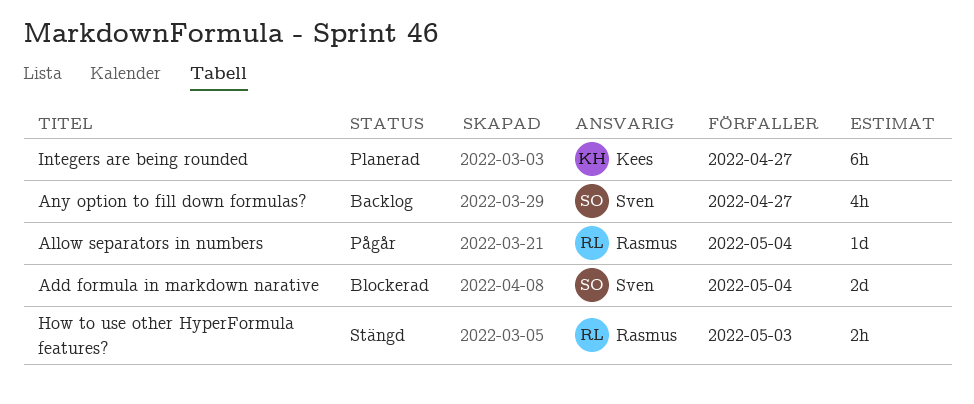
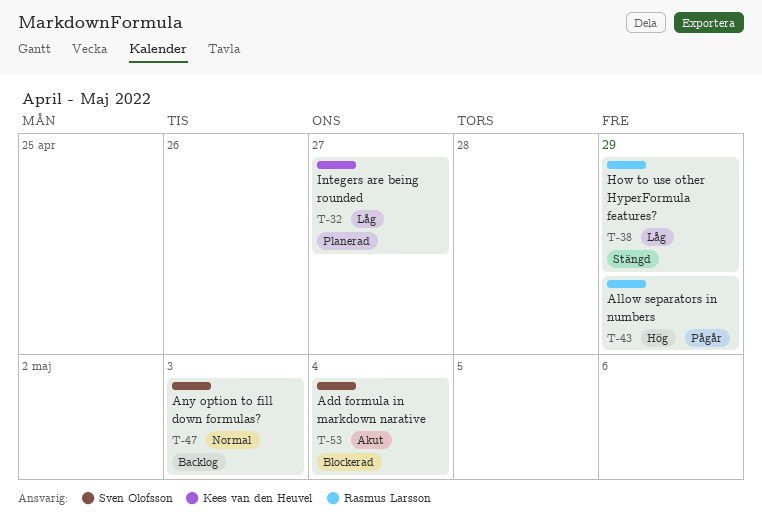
Allow separators in numbers, due: May 4 -> Apr 29
Any option to fill down formulas?, due: Apr 27 -> May 3
How to use other HyperFormula features?, due: May 3 -> Apr 29

